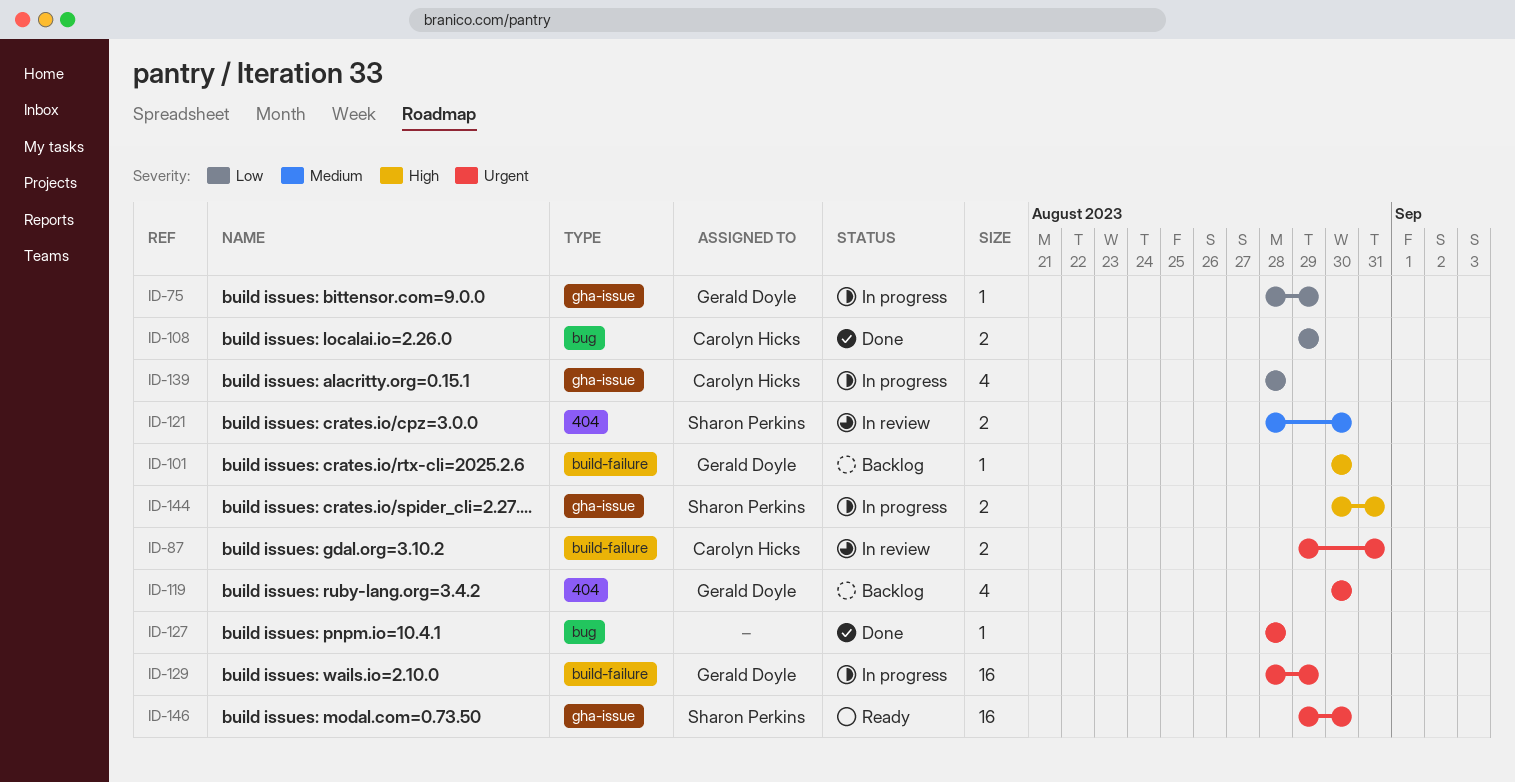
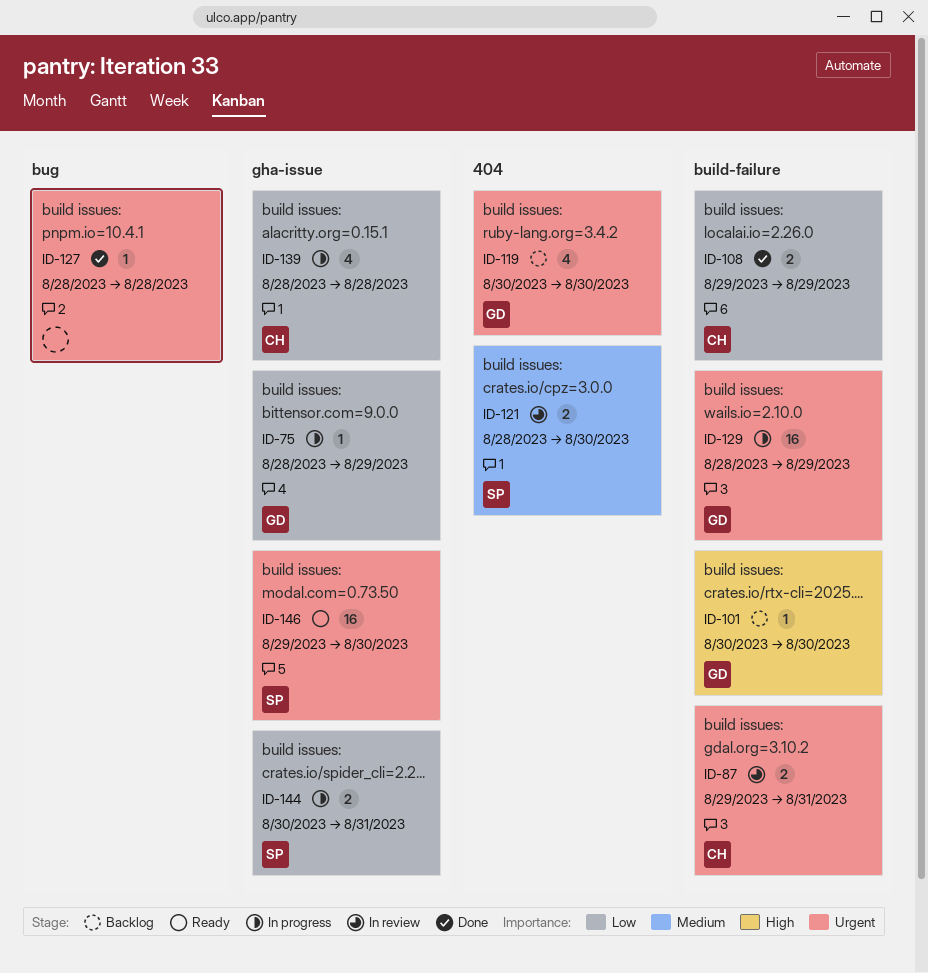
ID-108, label: bug -> build-failure
ID-144, priority: High -> Low

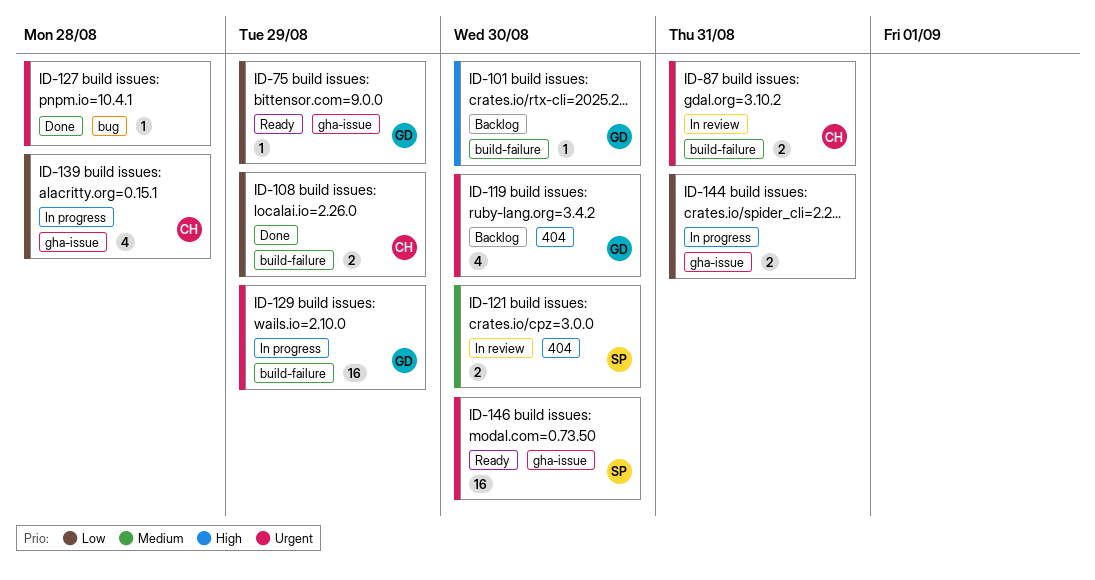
ID-75, status: In progress -> Ready
ID-144, owner: SP -> none

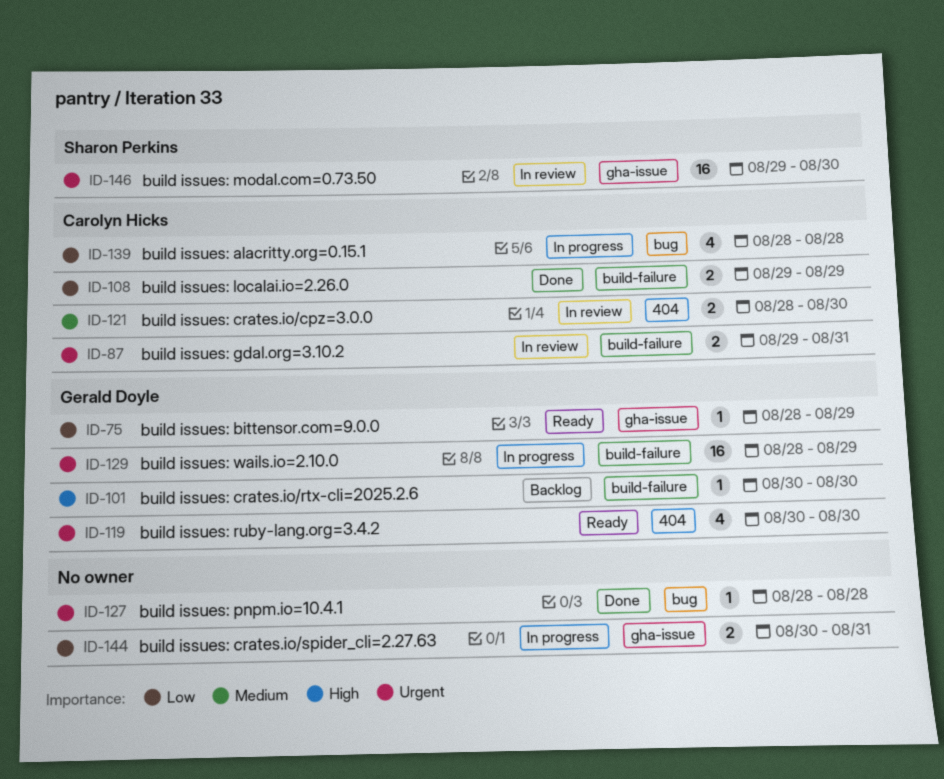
ID-119, status: Backlog -> Ready
ID-121, owner: Sharon Perkins -> Carolyn Hicks
ID-139, label: gha-issue -> bug
ID-146, status: Ready -> In review

